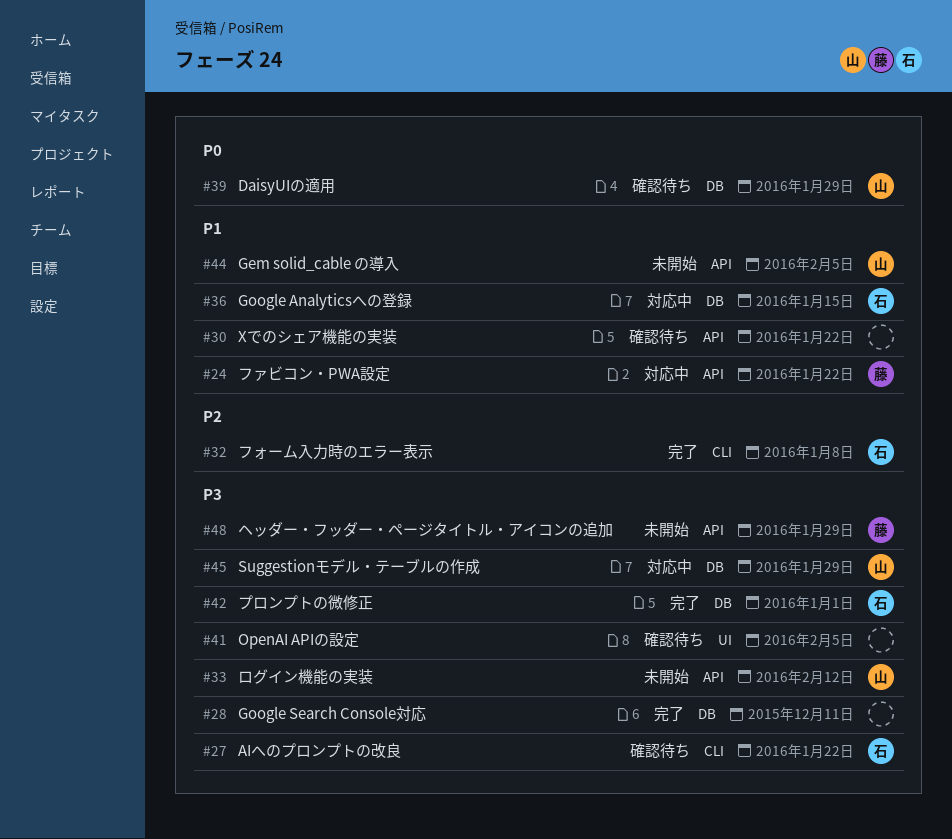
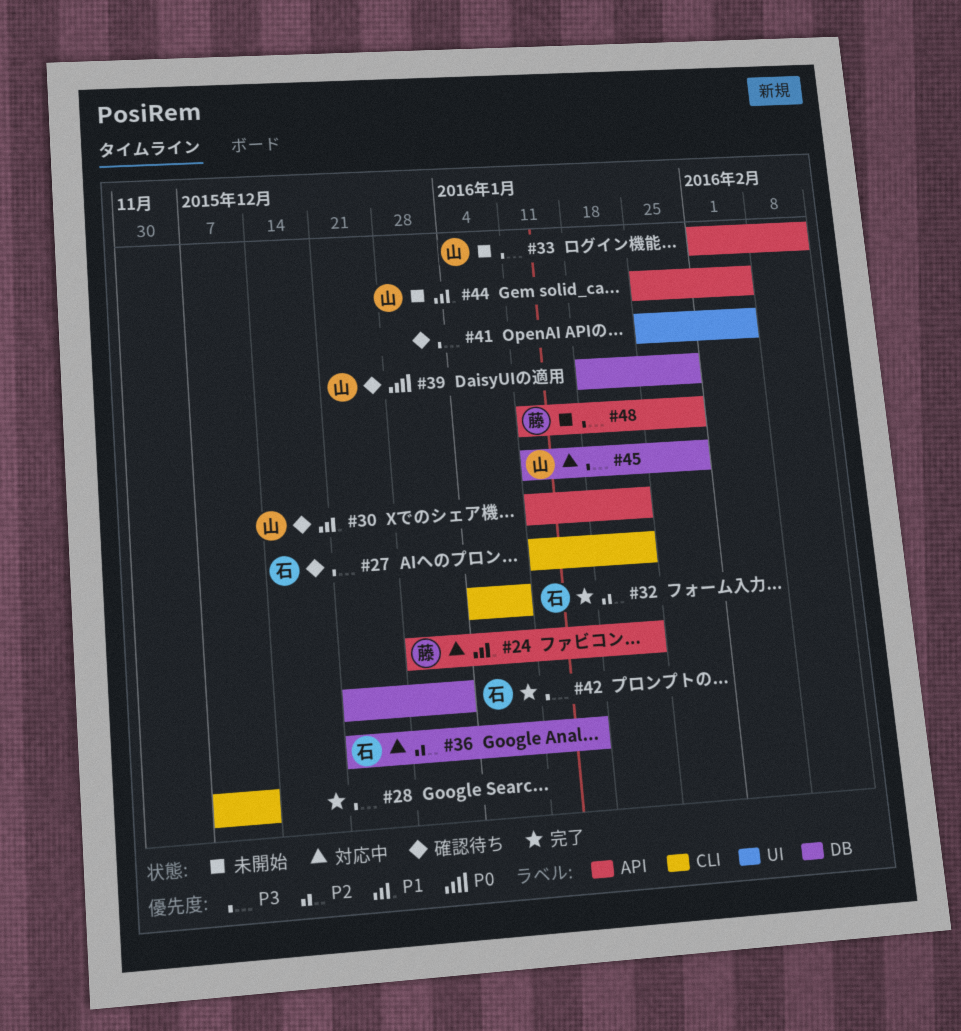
#28, label: DB -> CLI
#30, owner: none -> 山
#36, priority: P1 -> P2

